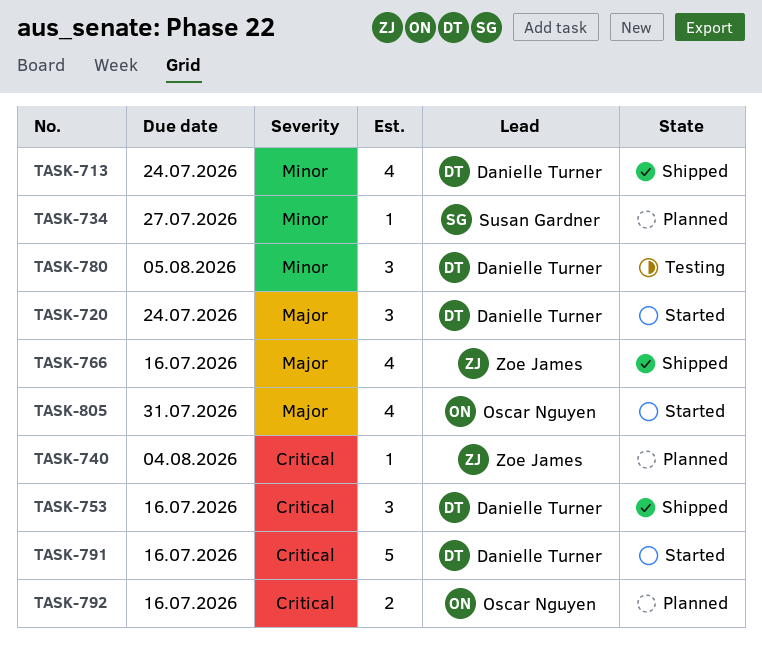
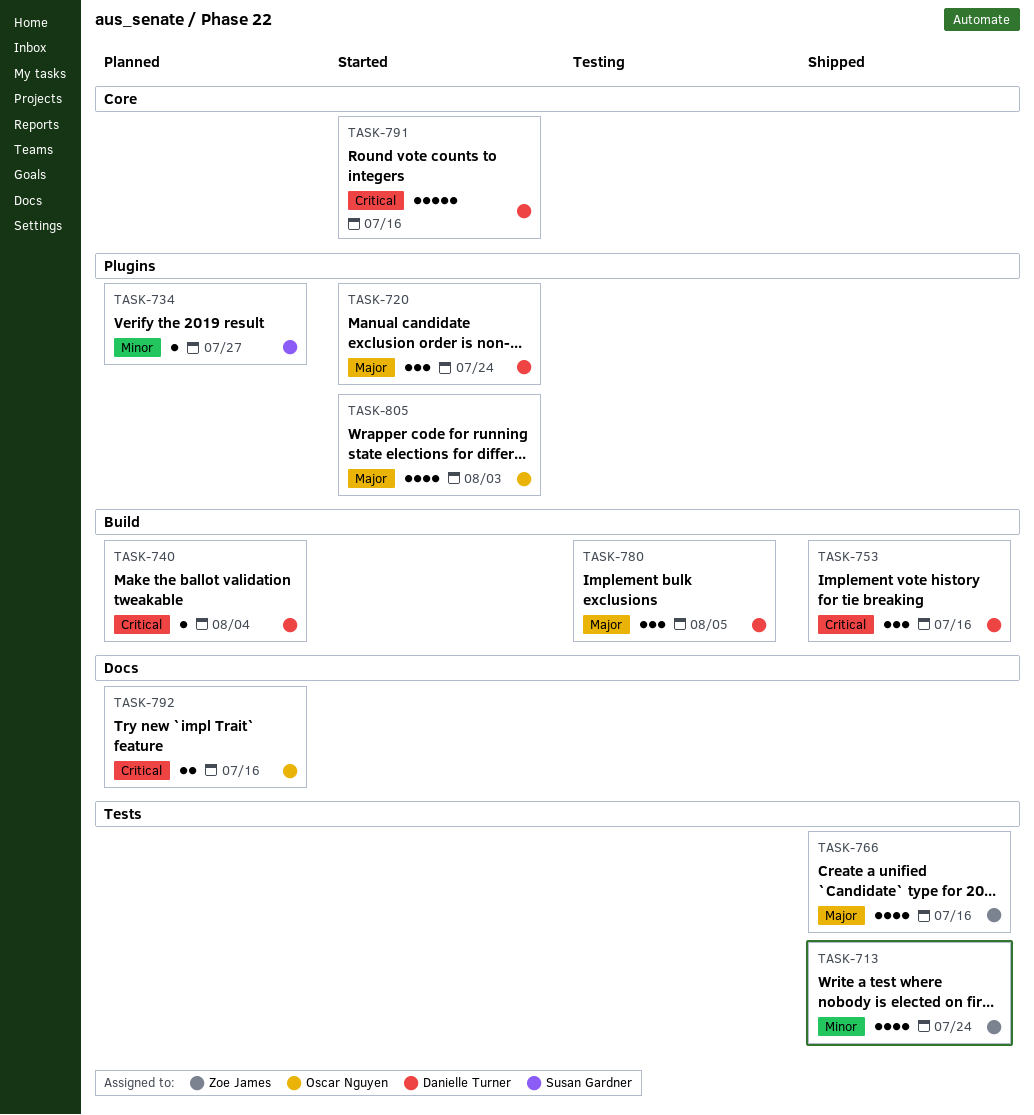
TASK-713, owner: Danielle Turner -> Zoe James
TASK-740, owner: Zoe James -> Danielle Turner
TASK-780, priority: Minor -> Major
TASK-805, due: Jul 31 -> Aug 3

